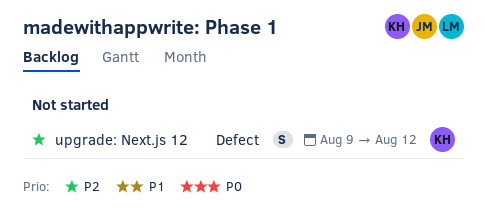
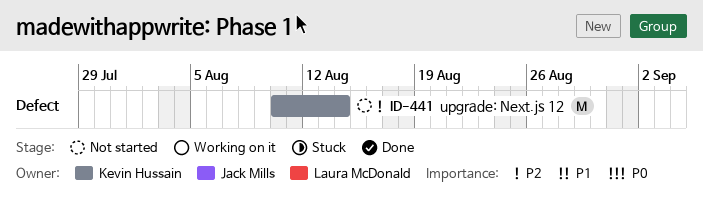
upgrade: Next.js 12, estimate: S -> M
upgrade: Next.js 12, start: Aug 9 -> Aug 10
upgrade: Next.js 12, due: Aug 12 -> Aug 14

